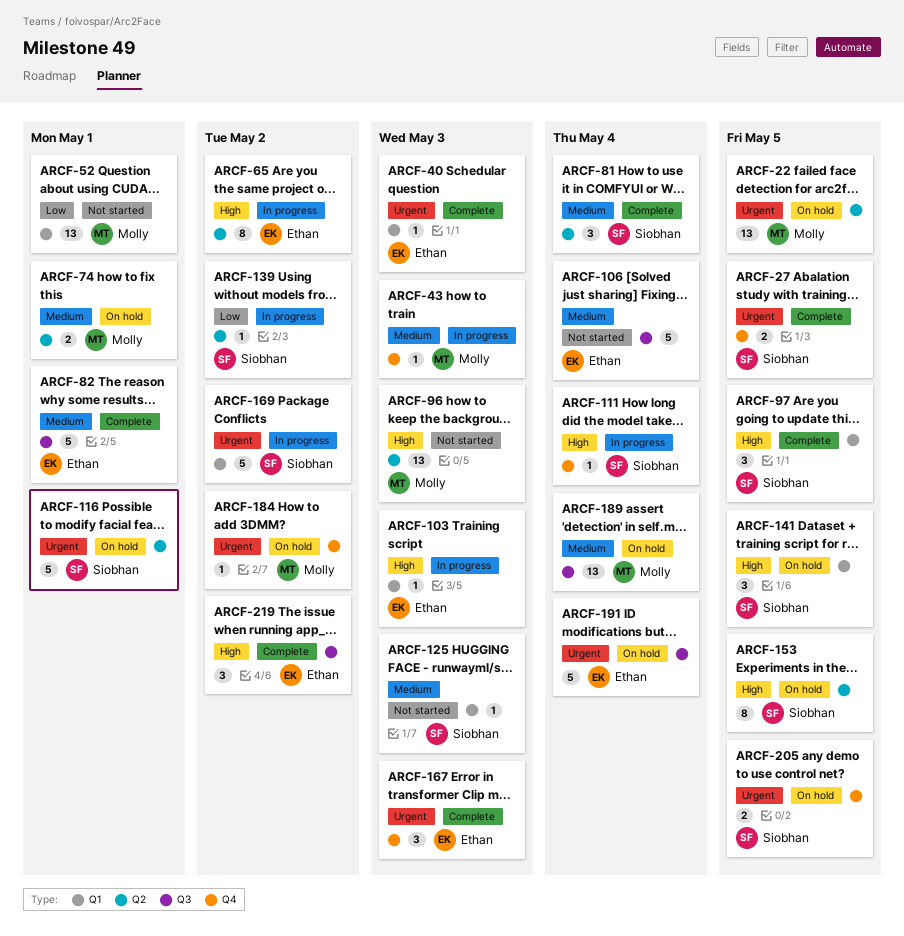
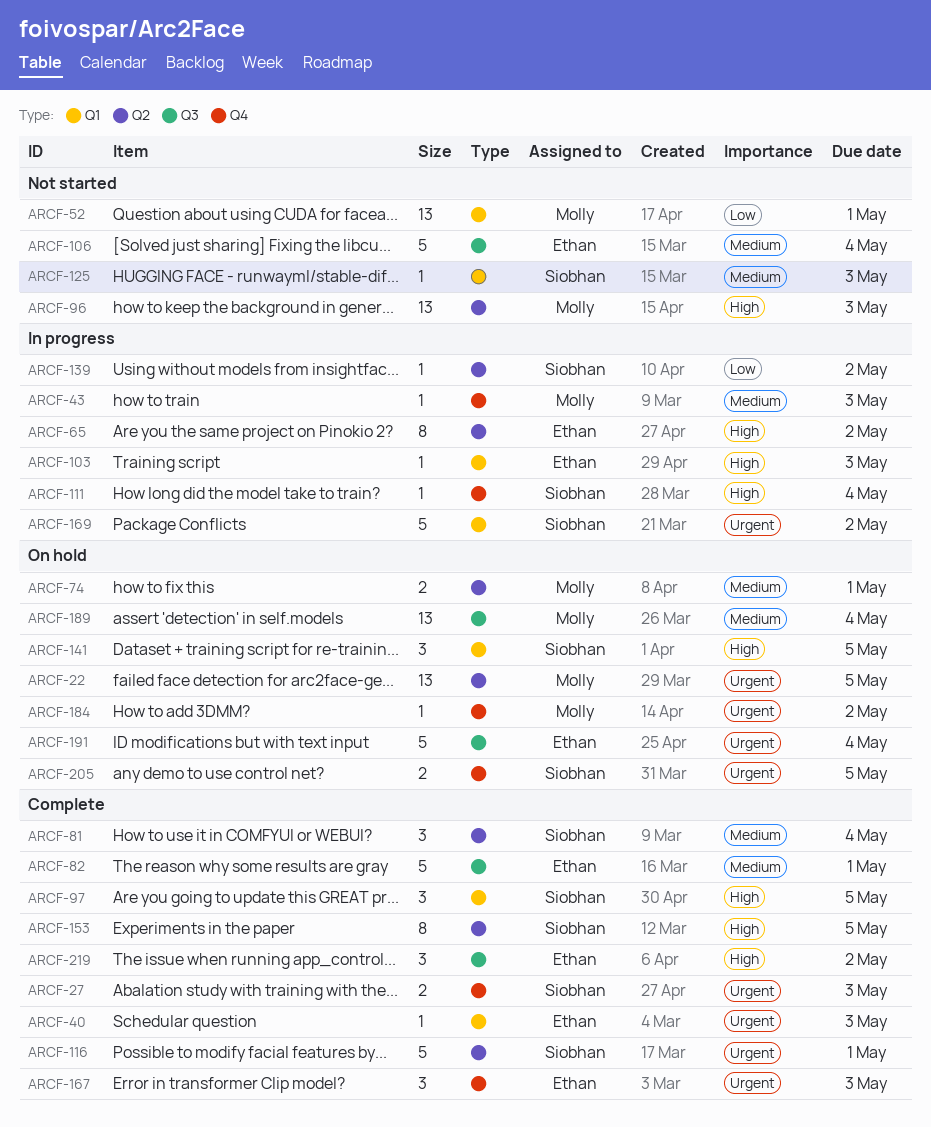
ARCF-27, due: May 5 -> May 3
ARCF-116, status: On hold -> Complete
ARCF-153, status: On hold -> Complete

